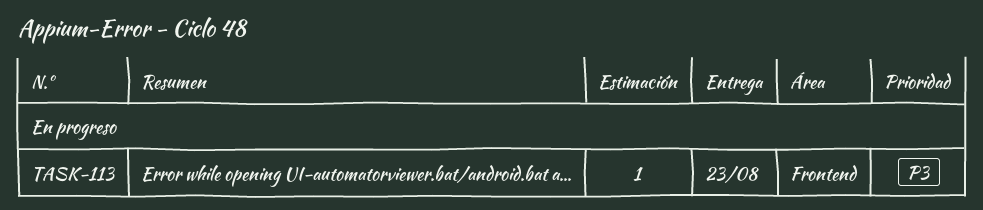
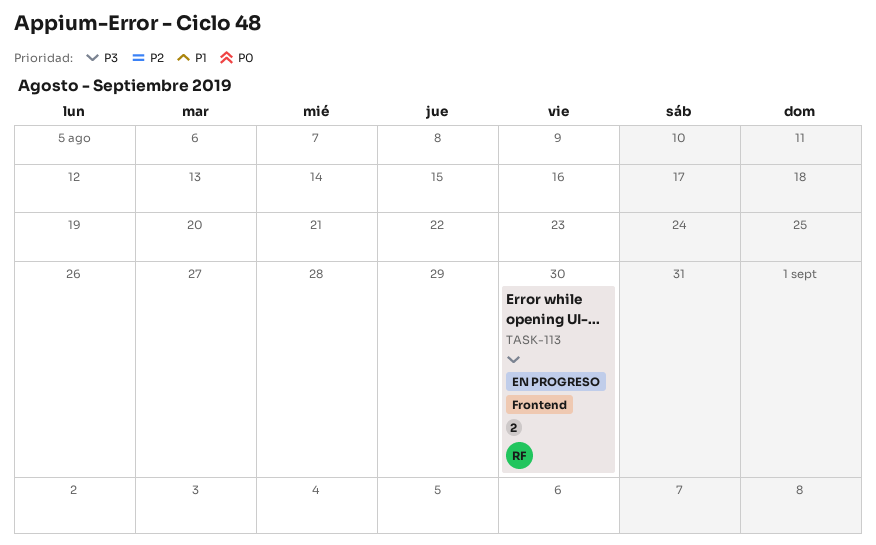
TASK-113, estimate: 1 -> 2
TASK-113, due: Aug 23 -> Aug 30

